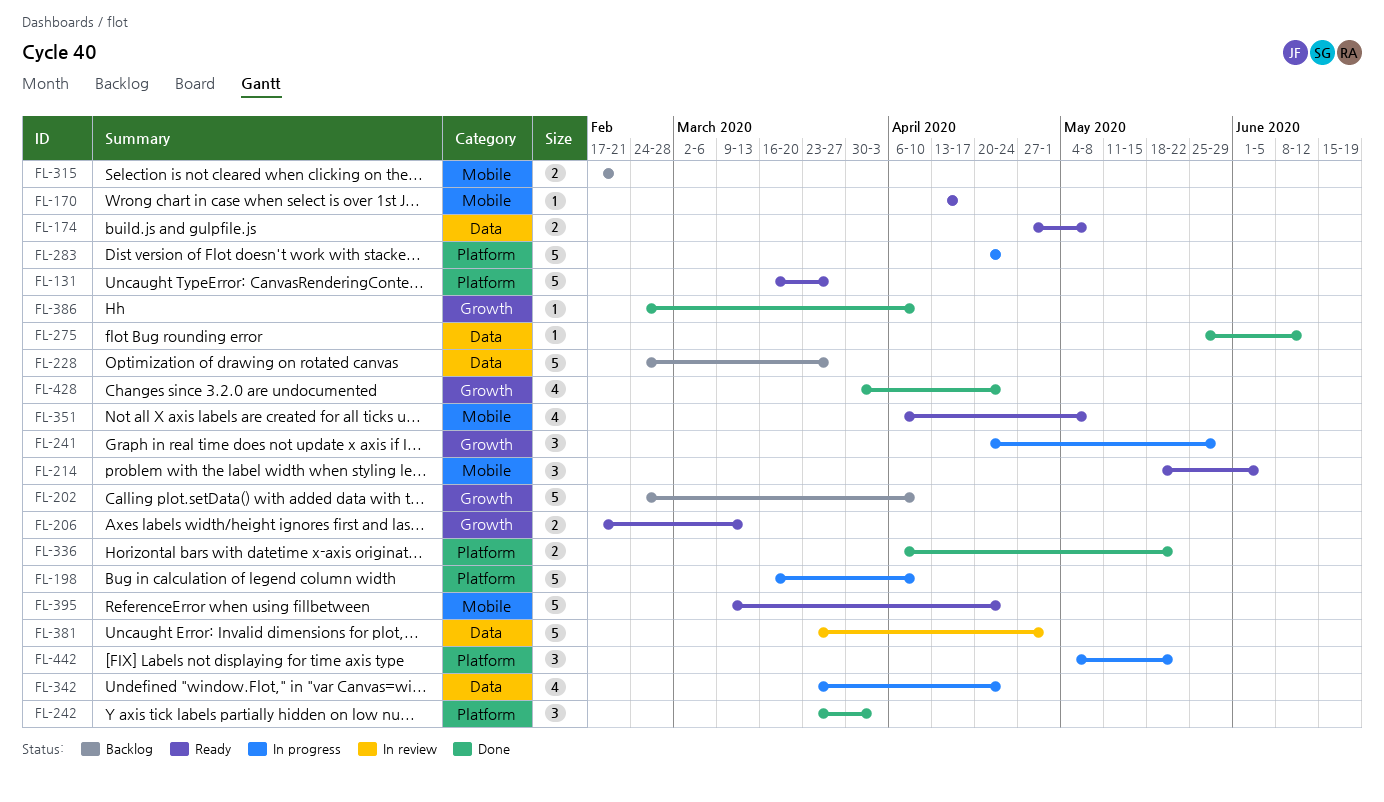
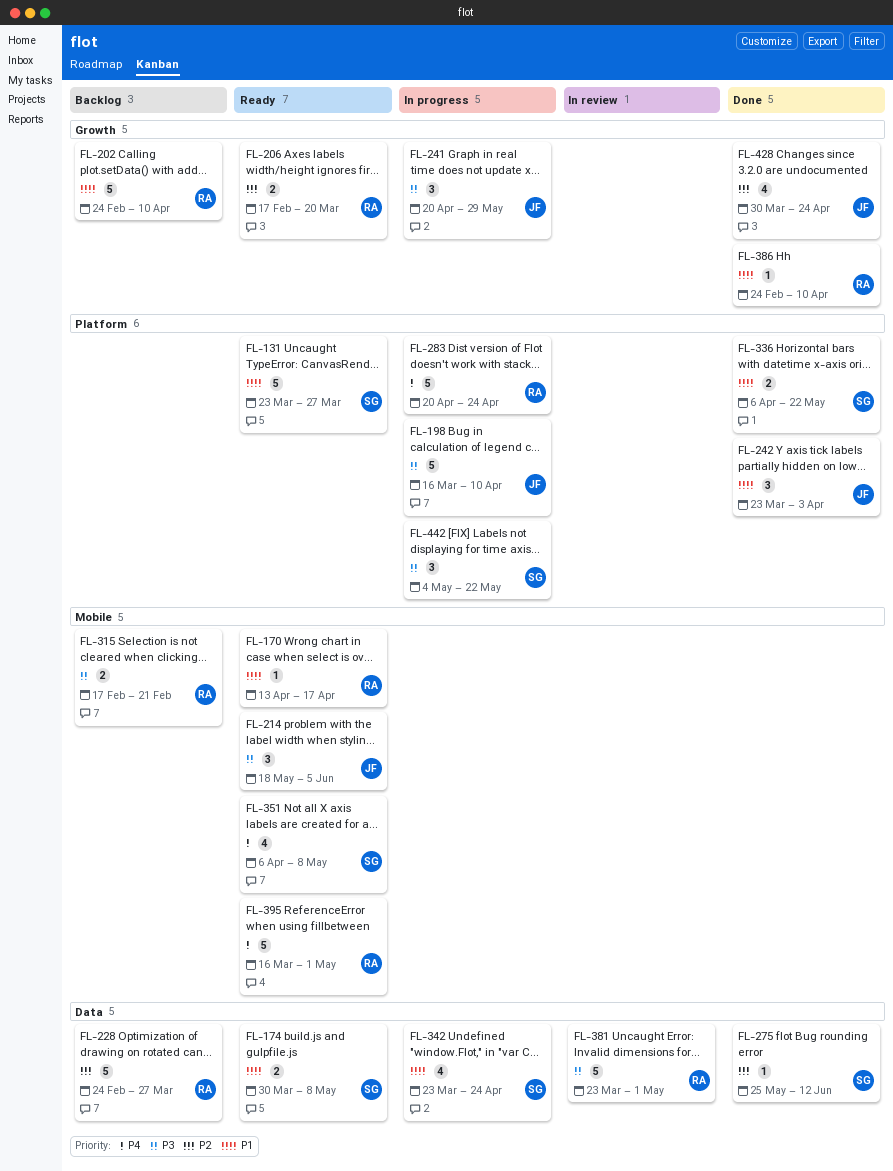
FL-131, start: Mar 16 -> Mar 23
FL-174, start: Apr 27 -> Mar 30
FL-206, due: Mar 13 -> Mar 20
FL-395, start: Mar 9 -> Mar 16
FL-395, due: Apr 24 -> May 1

